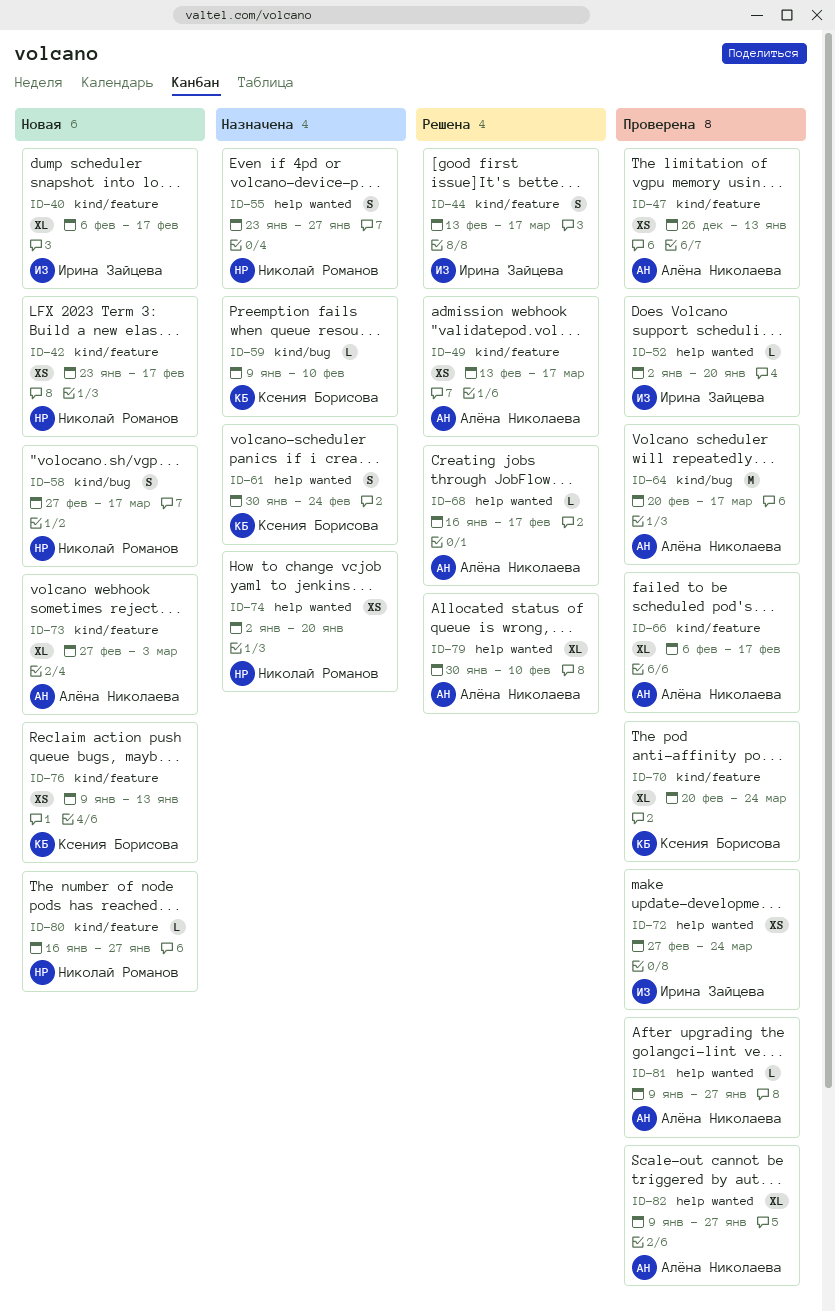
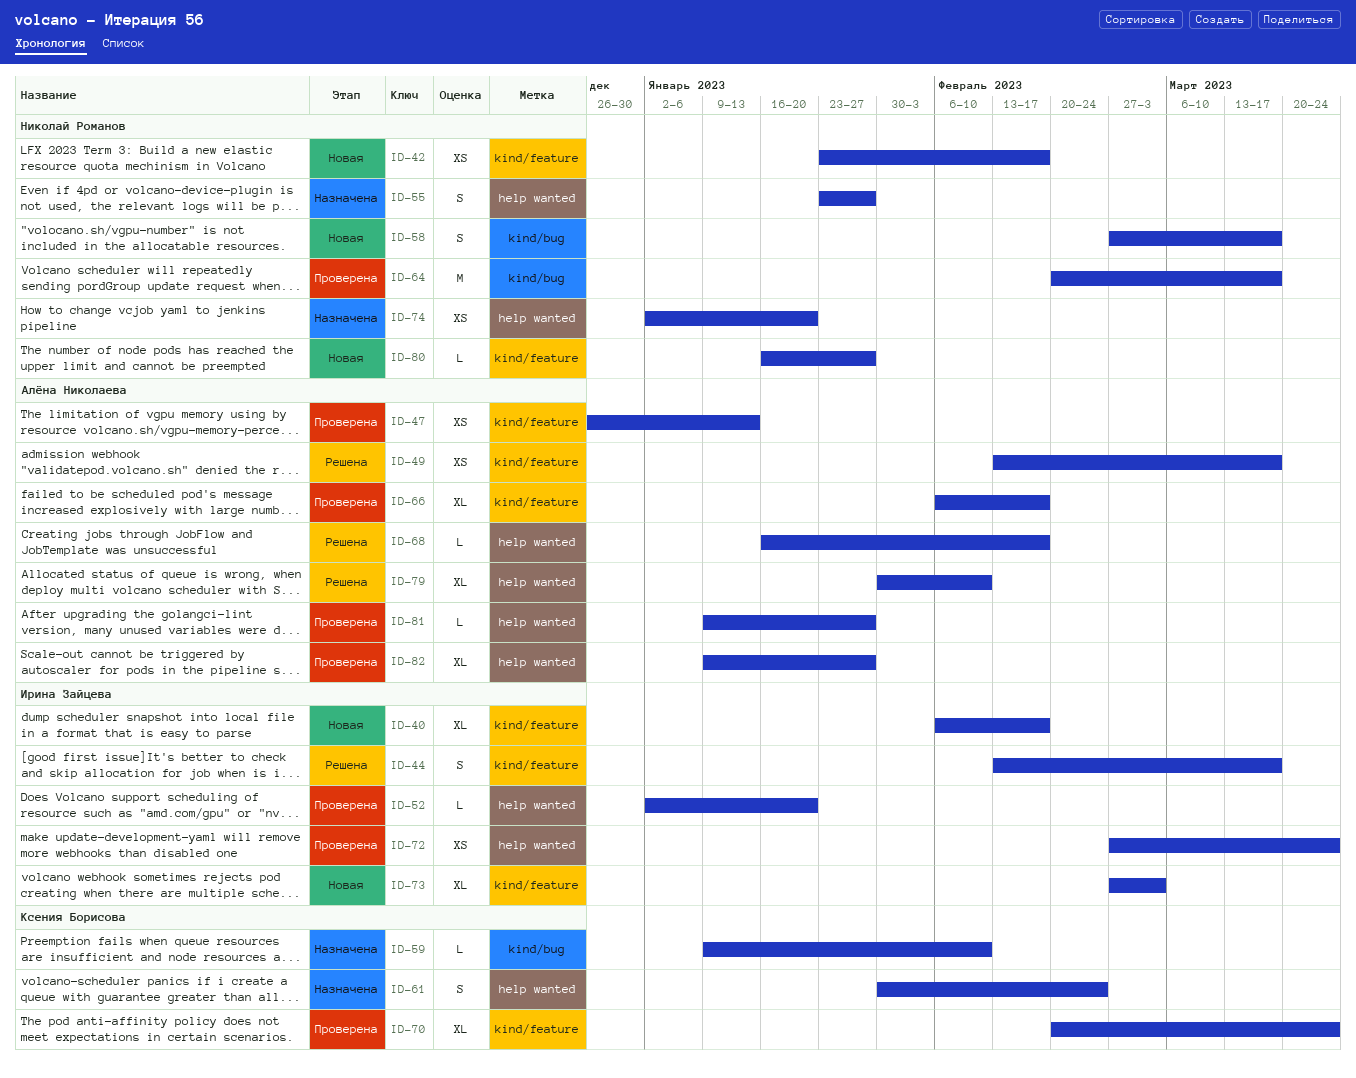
ID-64, owner: Алёна Николаева -> Николай Романов
ID-73, owner: Алёна Николаева -> Ирина Зайцева
ID-76: present -> none

